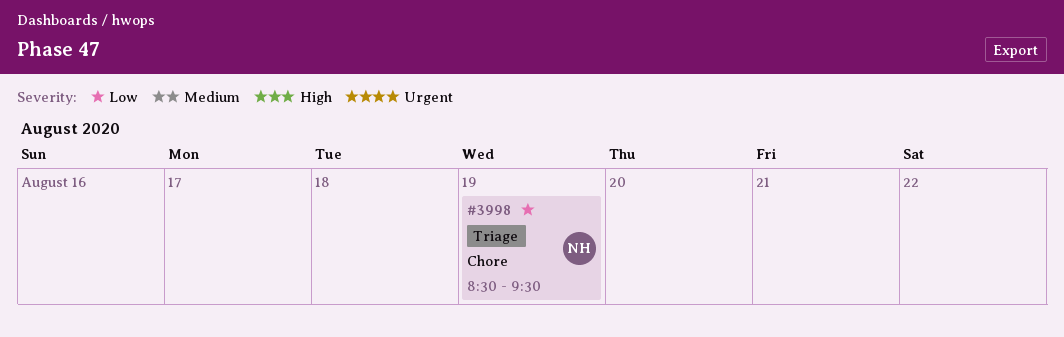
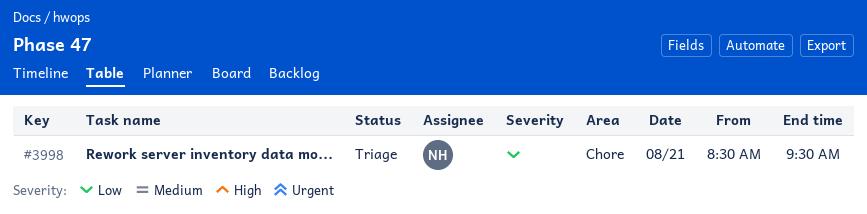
#3998, day: Aug 19 -> Aug 21

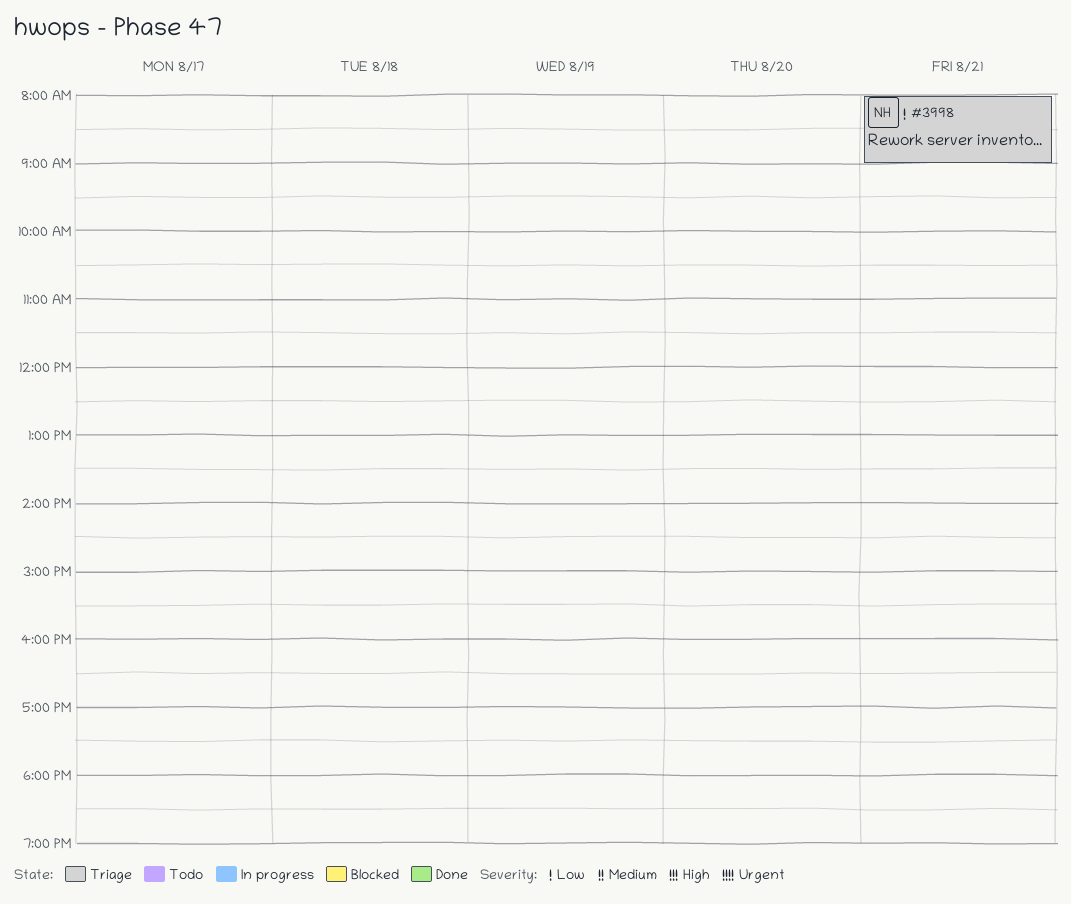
#3998, begins: 08:30 -> 08:00
#3998, ends: 09:30 -> 09:00

